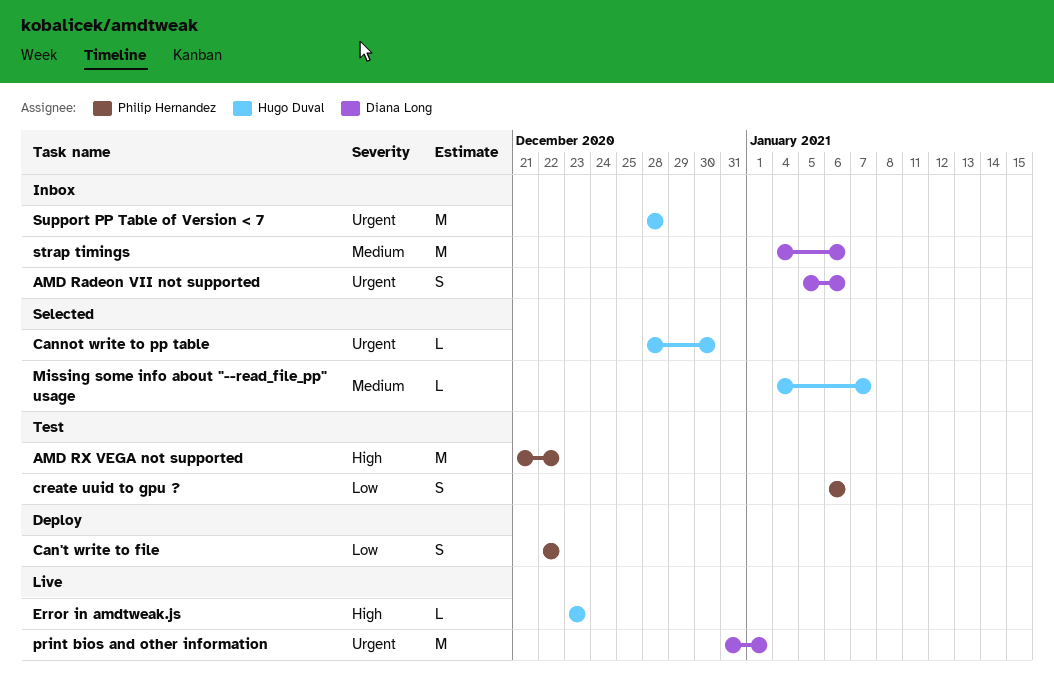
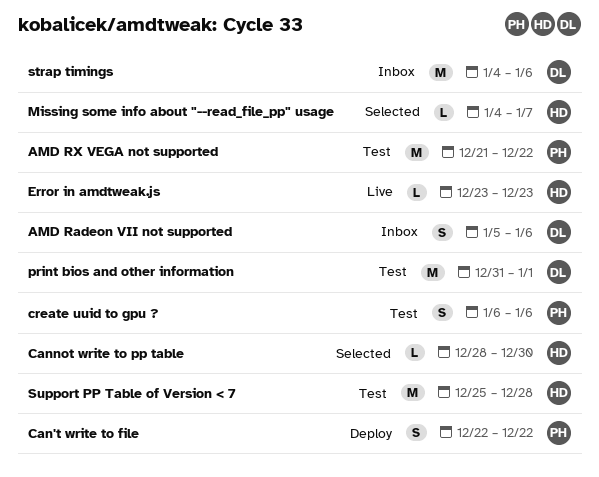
print bios and other information, status: Live -> Test
Support PP Table of Version < 7, status: Inbox -> Test
Support PP Table of Version < 7, start: Dec 28 -> Dec 25

